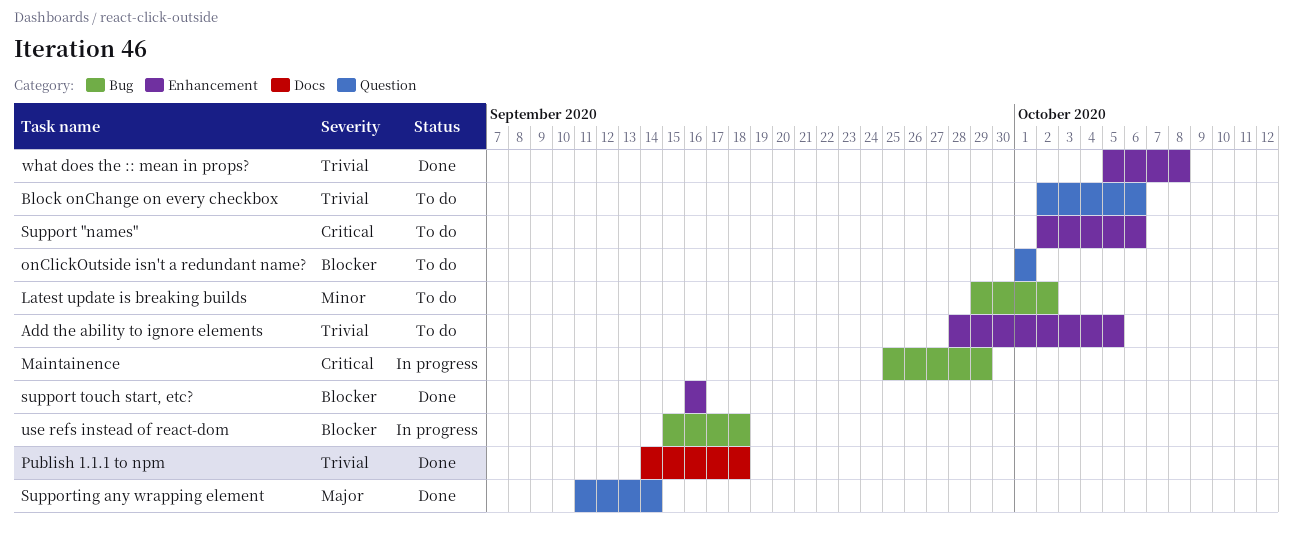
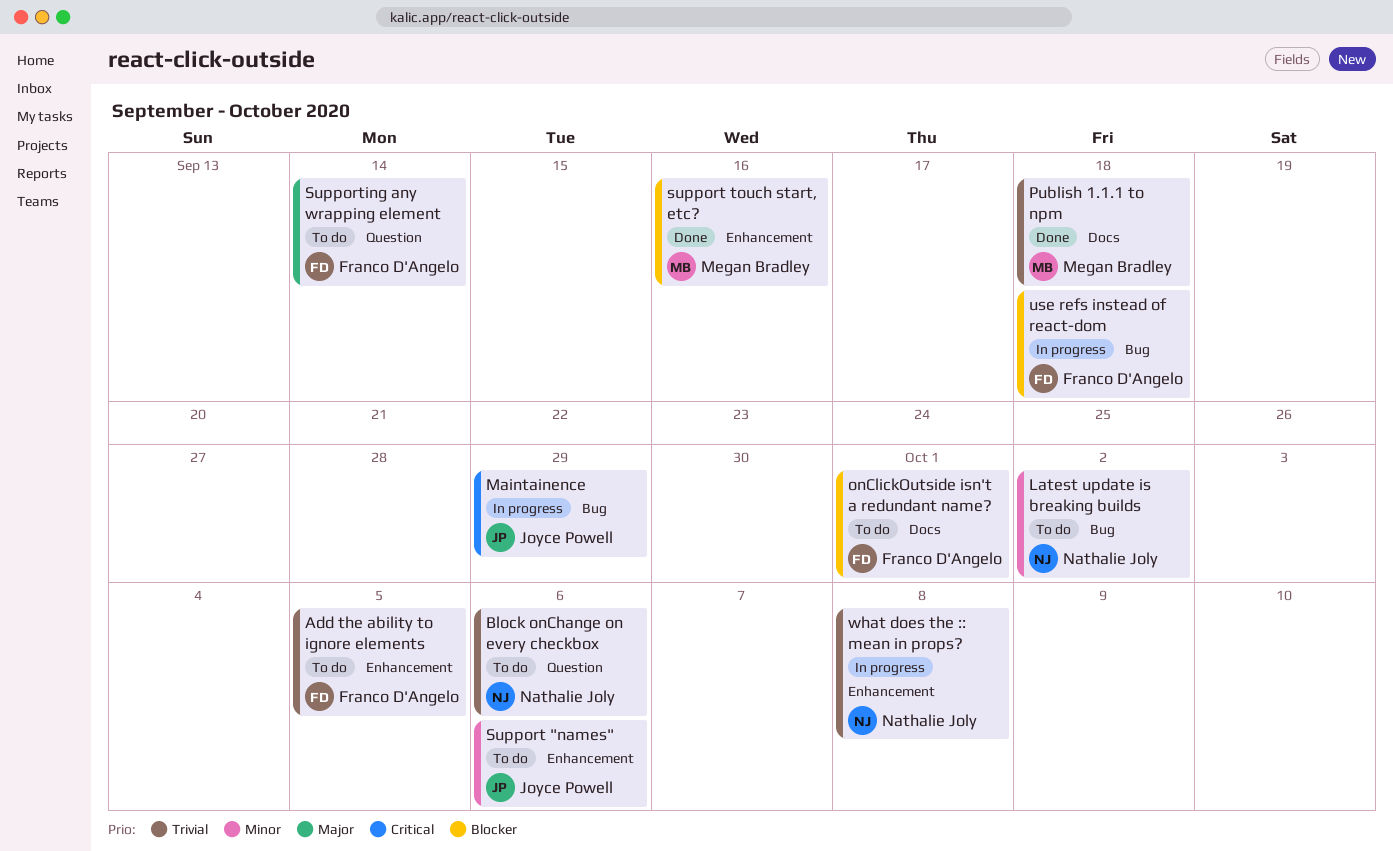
onClickOutside isn't a redundant name?, label: Question -> Docs
Support "names", priority: Critical -> Minor
Supporting any wrapping element, status: Done -> To do
what does the :: mean in props?, status: Done -> In progress

